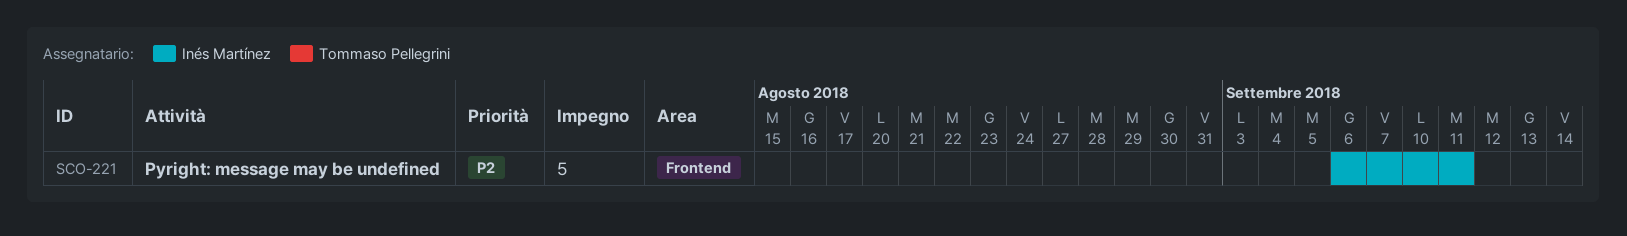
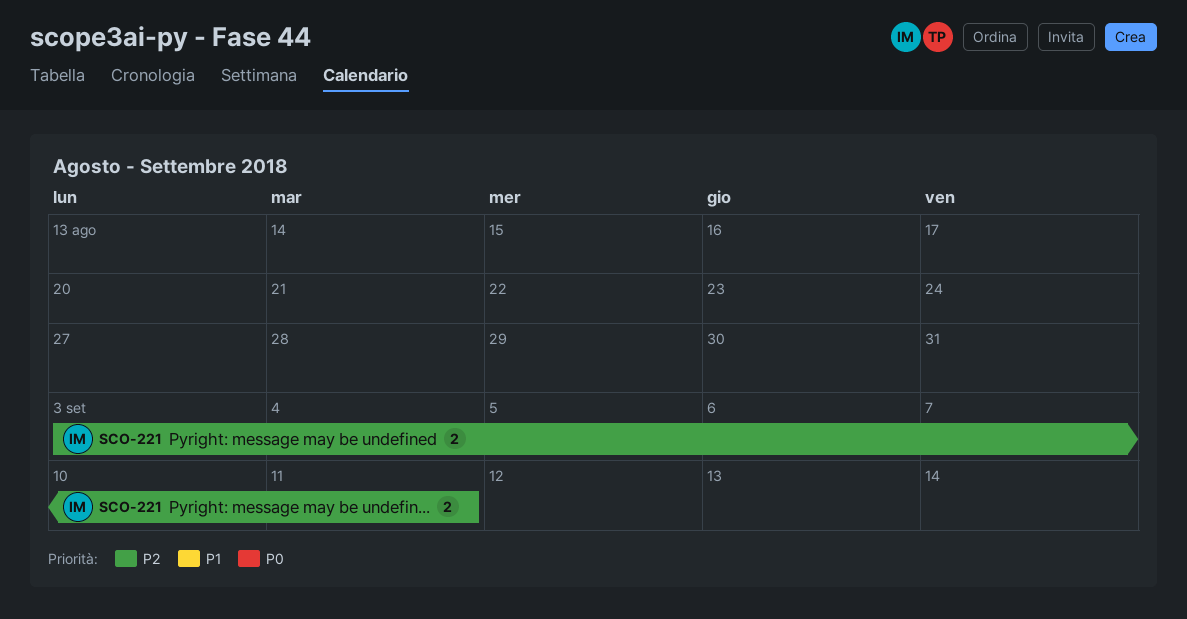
SCO-221, estimate: 5 -> 2
SCO-221, start: Sep 6 -> Sep 3

